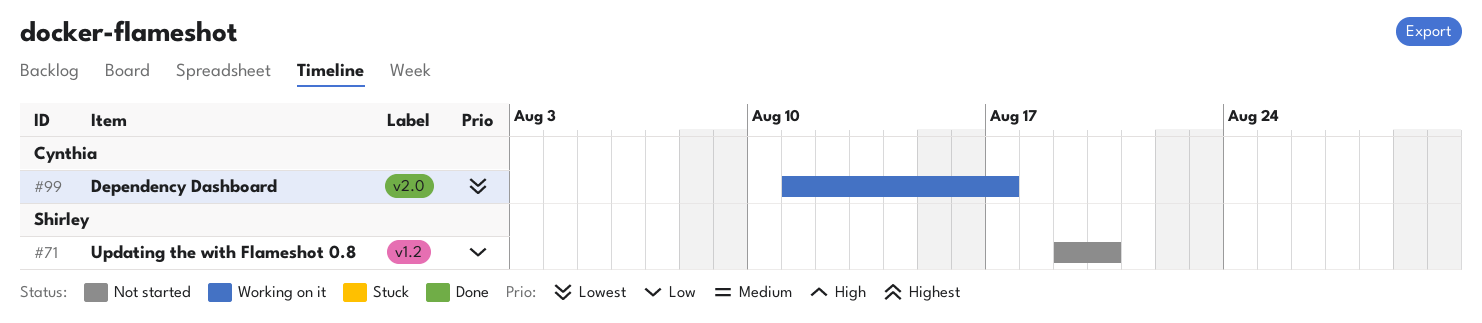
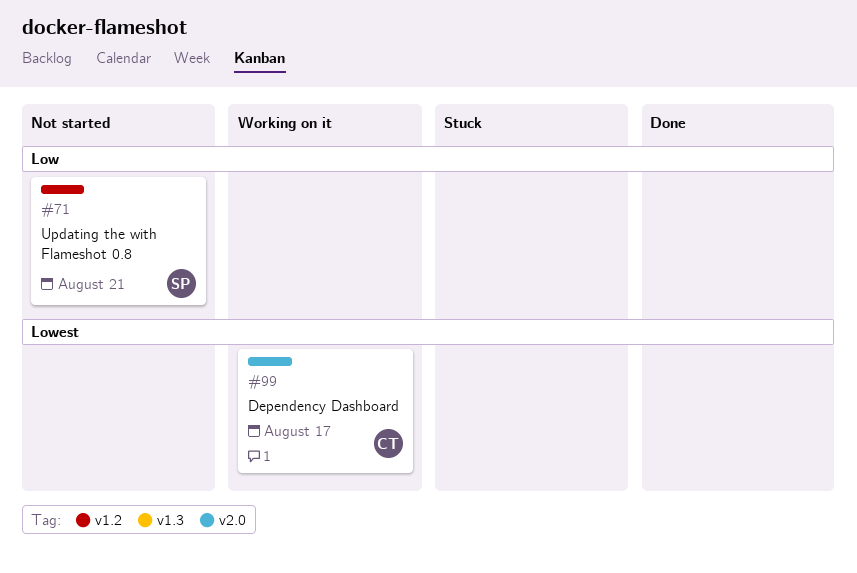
#71, due: Aug 20 -> Aug 21

